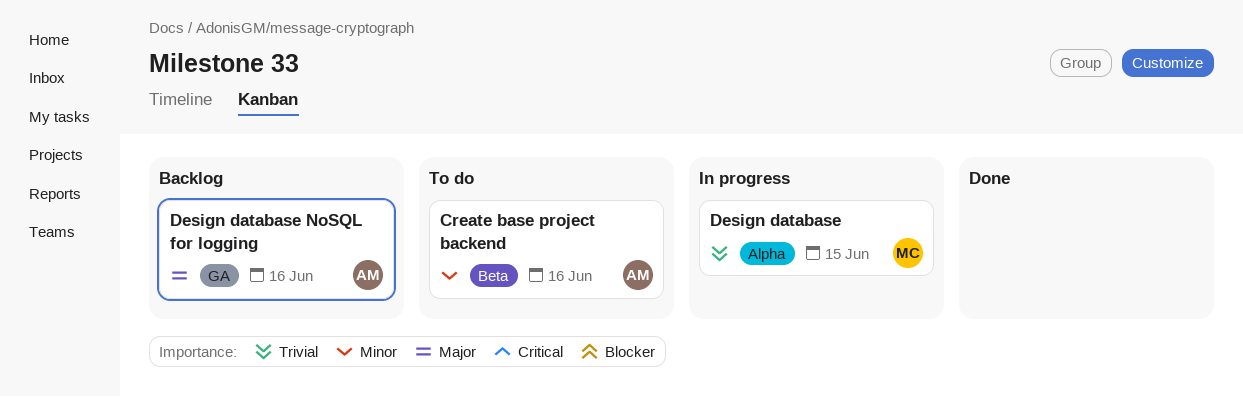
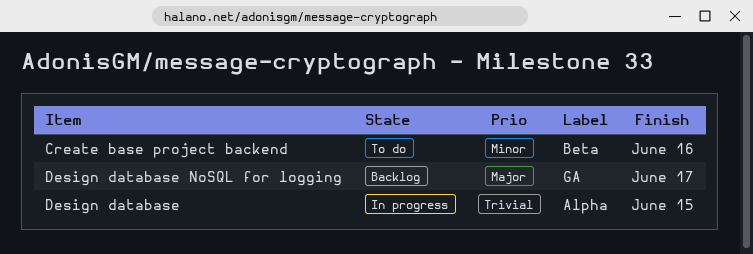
Design database NoSQL for logging, due: Jun 16 -> Jun 17

